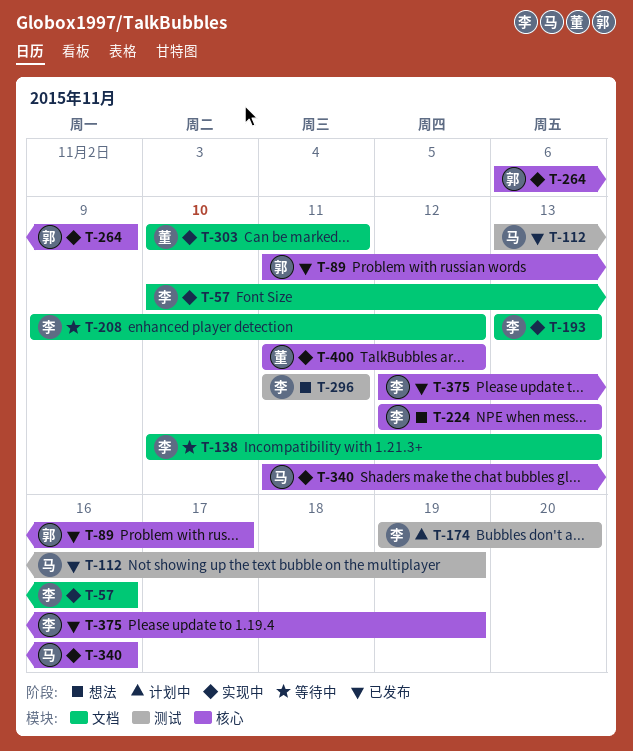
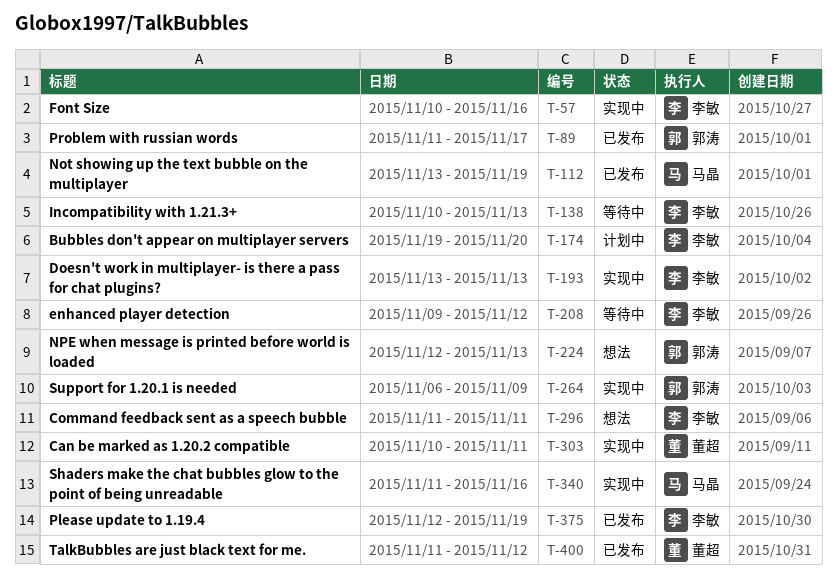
T-224, owner: 李敏 -> 郭涛
T-400, status: 实现中 -> 已发布

